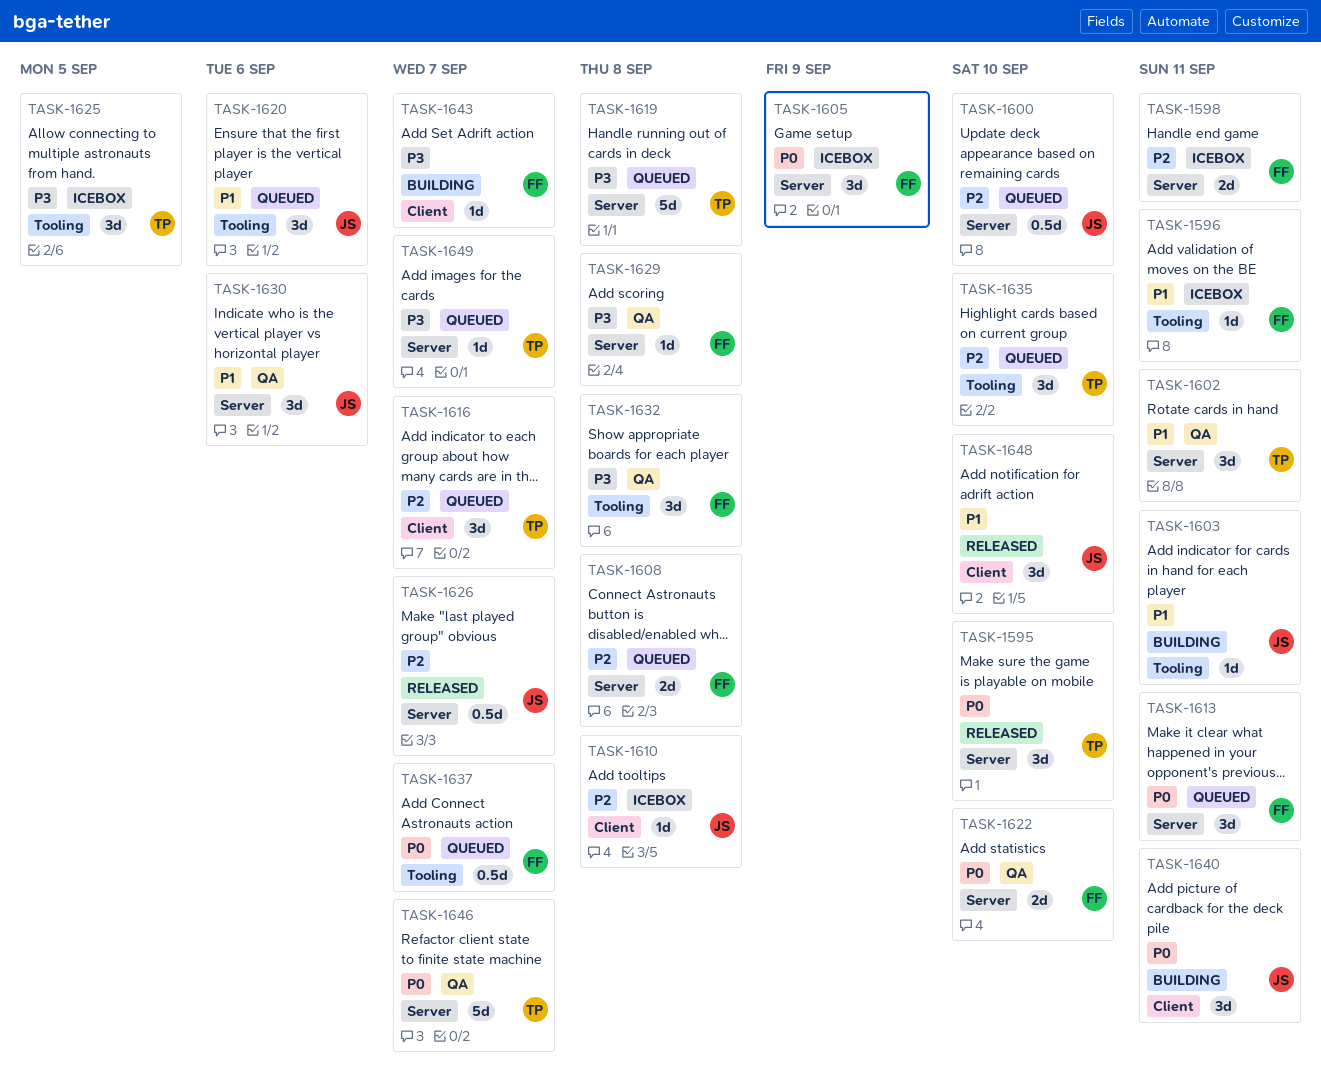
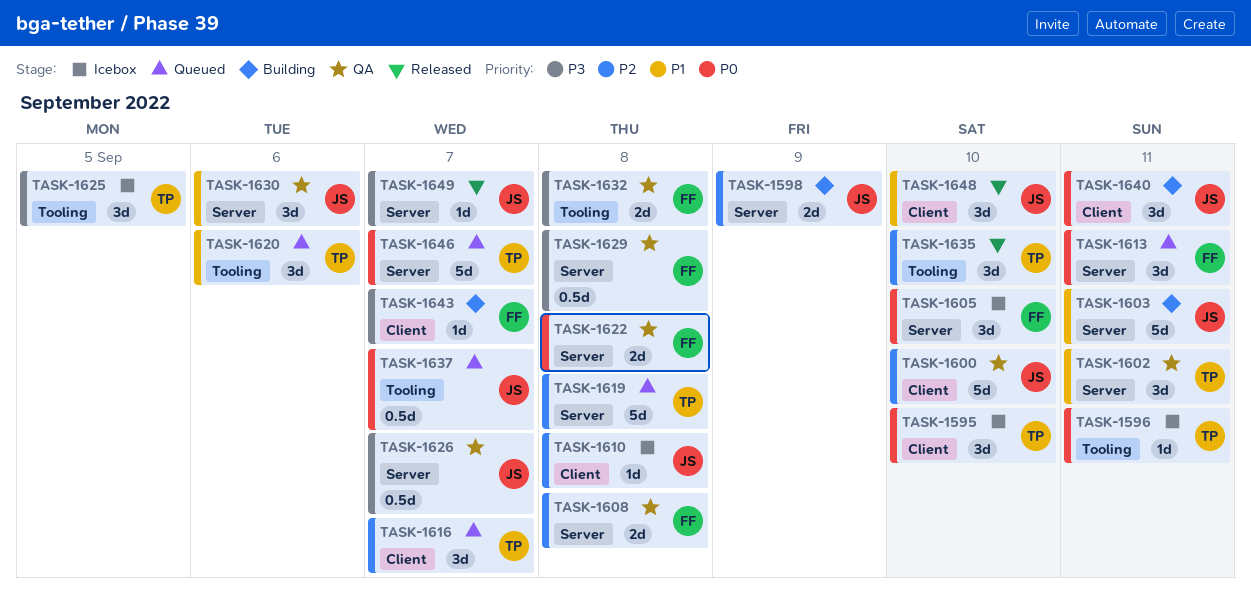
TASK-1595, status: Released -> Icebox
TASK-1595, label: Server -> Client
TASK-1596, owner: FF -> TP
TASK-1596, priority: P1 -> P0
TASK-1598, status: Icebox -> Building
TASK-1598, owner: FF -> JS
TASK-1598, due: Sep 11 -> Sep 9
TASK-1600, status: Queued -> QA
TASK-1600, label: Server -> Client
TASK-1600, estimate: 0.5d -> 5d
TASK-1603, label: Tooling -> Server
TASK-1603, estimate: 1d -> 5d
TASK-1605, due: Sep 9 -> Sep 10
TASK-1608, status: Queued -> QA
TASK-1619, priority: P3 -> P2
TASK-1620, owner: JS -> TP
TASK-1622, due: Sep 10 -> Sep 8
TASK-1626, status: Released -> QA
TASK-1626, priority: P2 -> P3
TASK-1629, estimate: 1d -> 0.5d
TASK-1632, estimate: 3d -> 2d
TASK-1635, status: Queued -> Released
TASK-1637, owner: FF -> JS
TASK-1646, status: QA -> Queued
TASK-1649, status: Queued -> Released
TASK-1649, owner: TP -> JS

